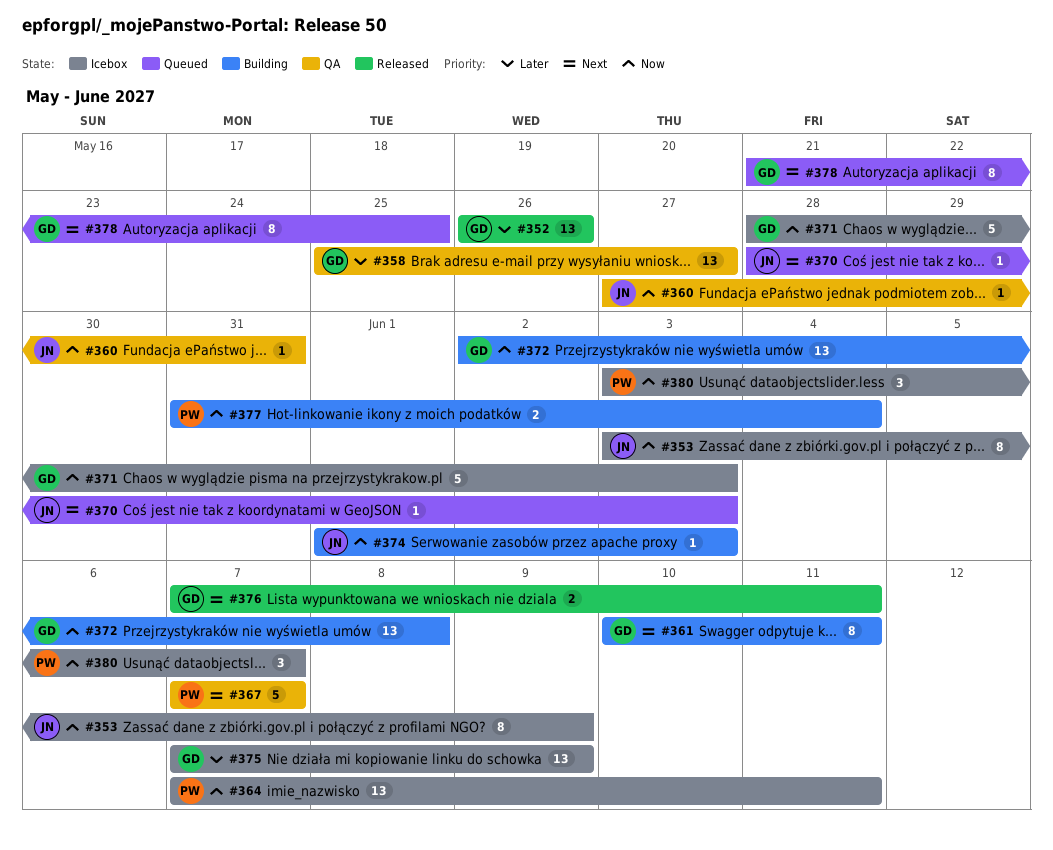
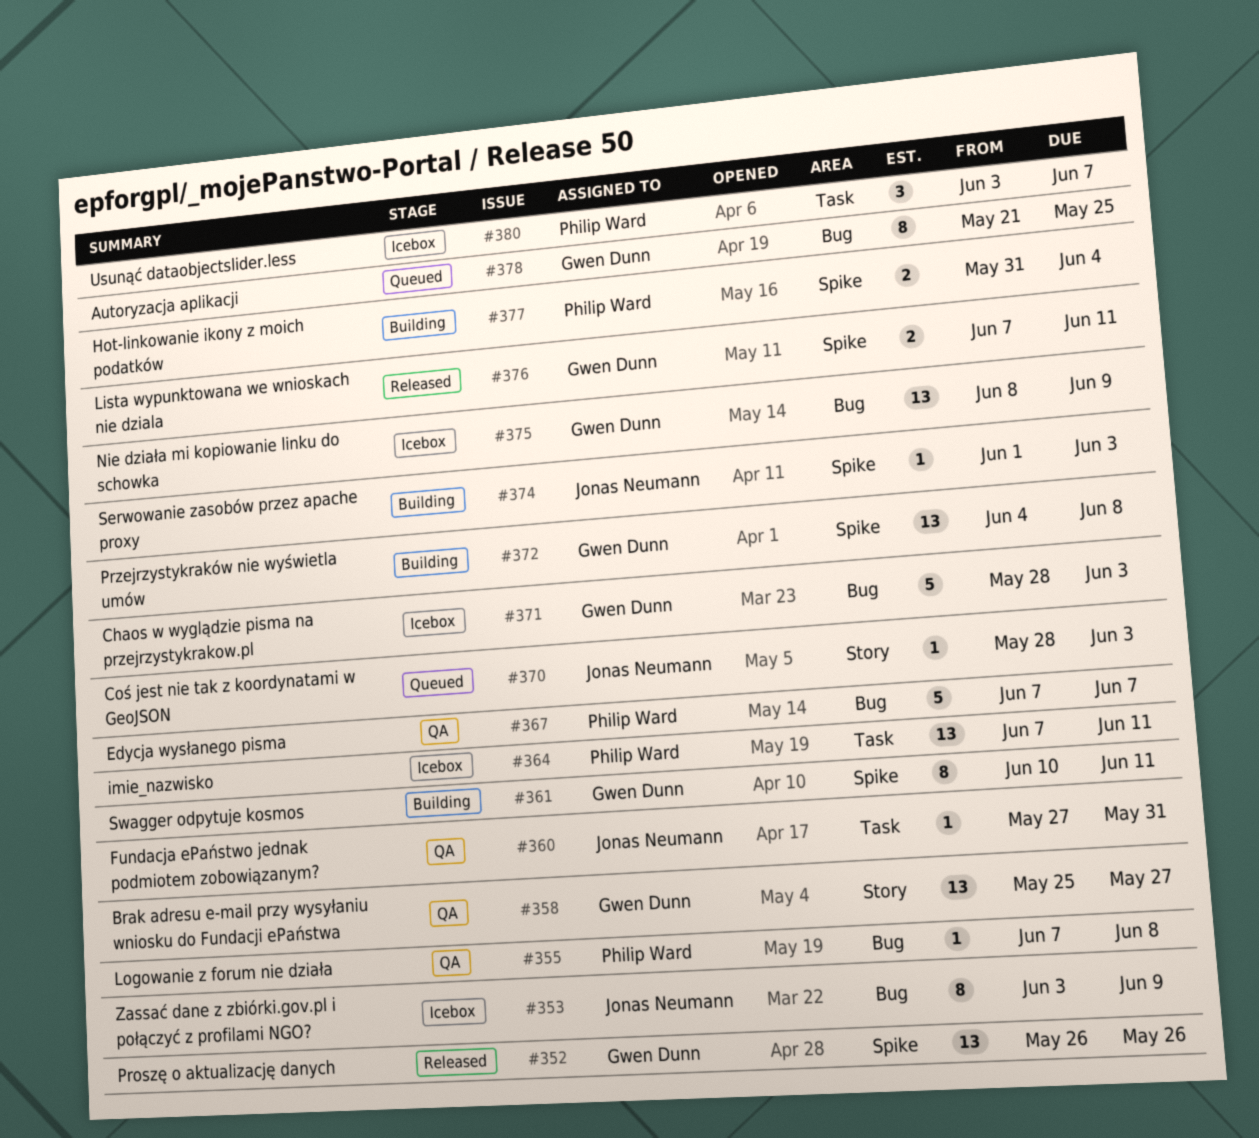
#355: none -> present
#372, start: Jun 2 -> Jun 4
#375, start: Jun 7 -> Jun 8

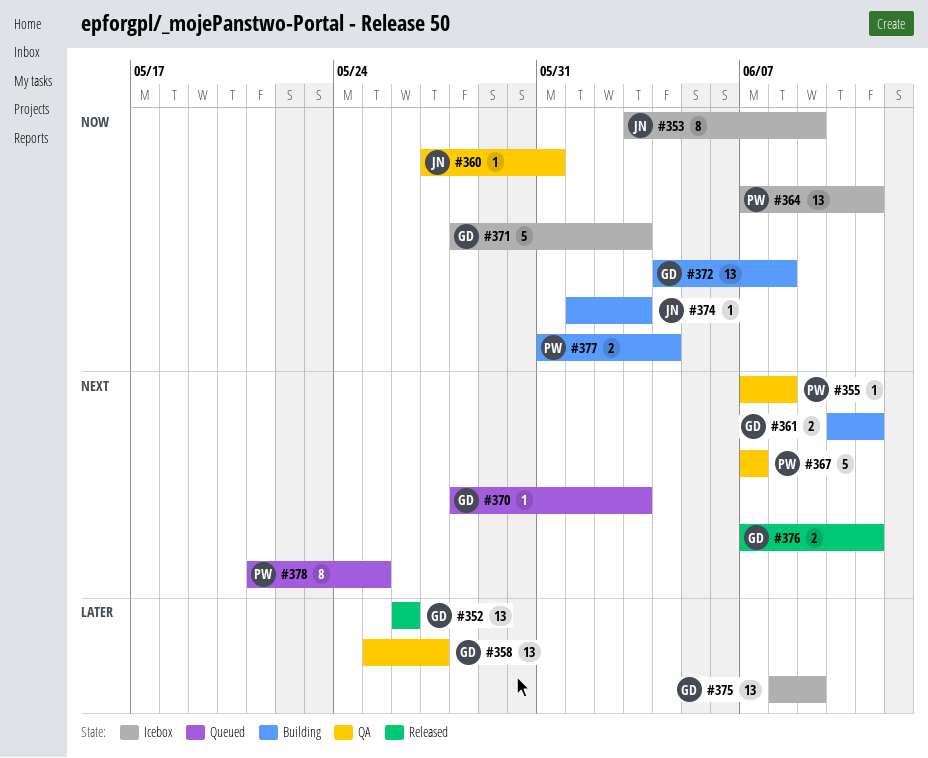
#361, estimate: 8 -> 2
#370, owner: Jonas Neumann -> Gwen Dunn
#378, owner: Gwen Dunn -> Philip Ward
#380: present -> none

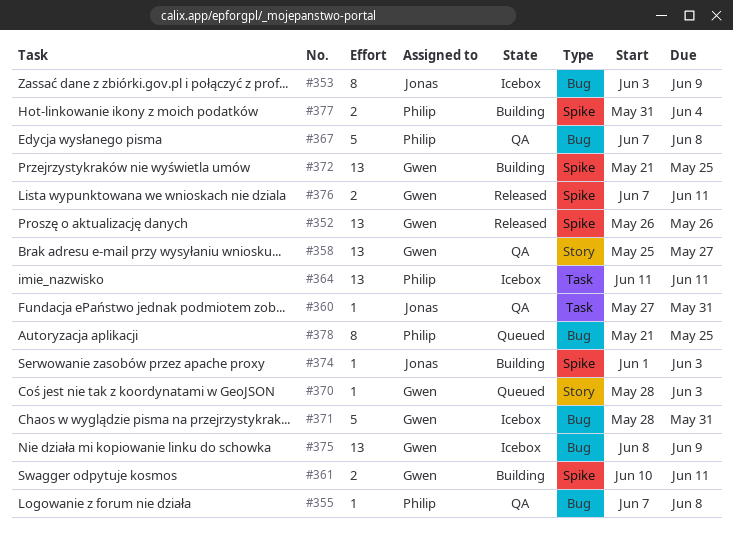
#364, start: Jun 7 -> Jun 11
#367, due: Jun 7 -> Jun 8
#371, due: Jun 3 -> May 31
#372, start: Jun 4 -> May 21
#372, due: Jun 8 -> May 25

